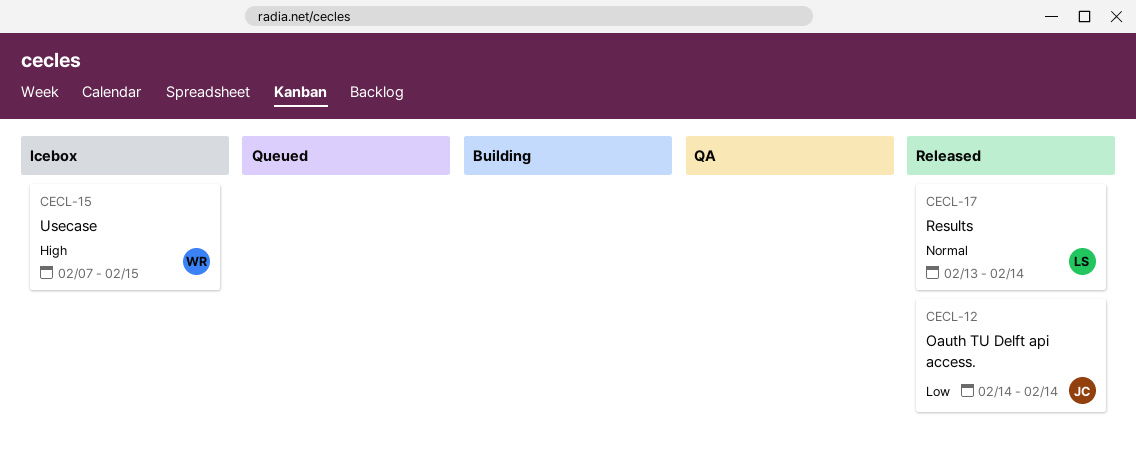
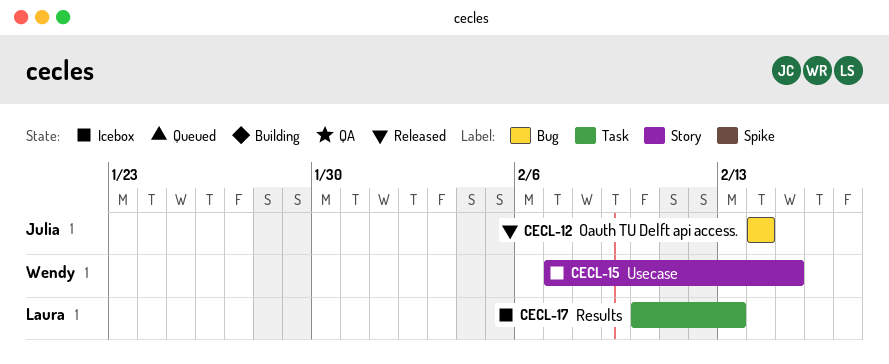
CECL-17, status: Released -> Icebox
CECL-17, start: Feb 13 -> Feb 10
CECL-17, due: Feb 14 -> Feb 13

